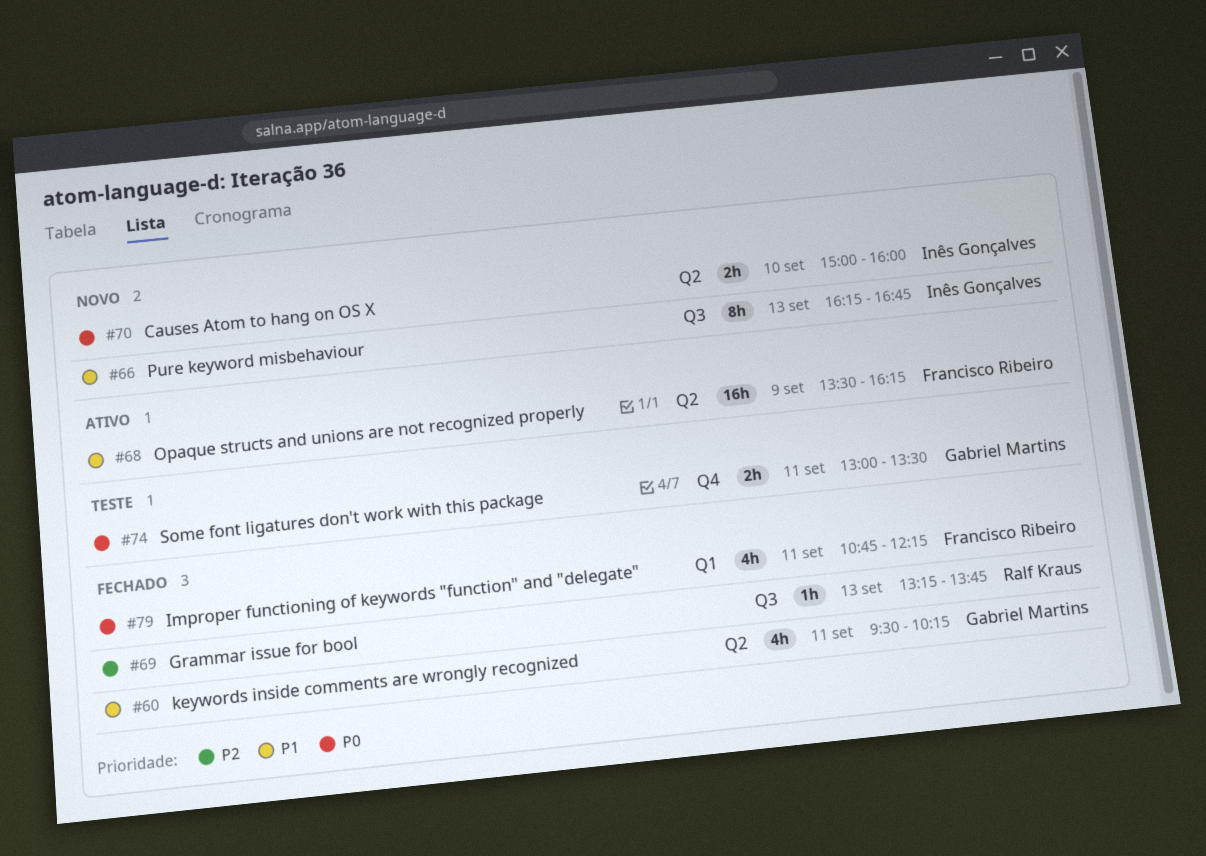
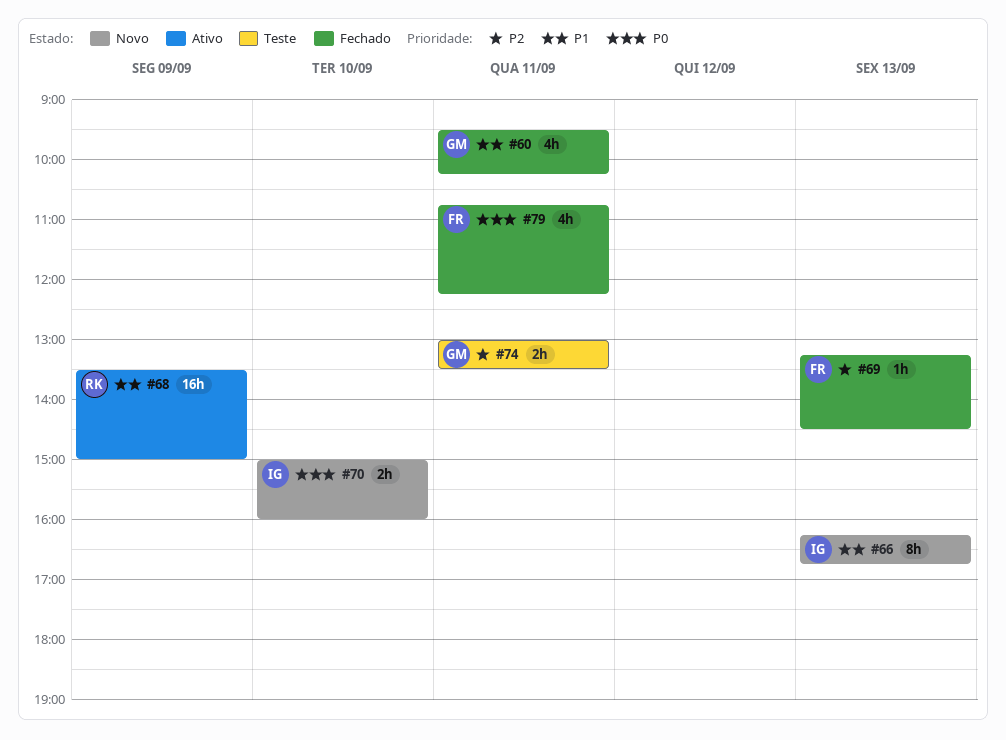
#68, owner: Francisco Ribeiro -> Ralf Kraus
#68, ends: 16:15 -> 15:00
#69, owner: Ralf Kraus -> Francisco Ribeiro
#69, ends: 13:45 -> 14:30
#74, priority: P0 -> P2

